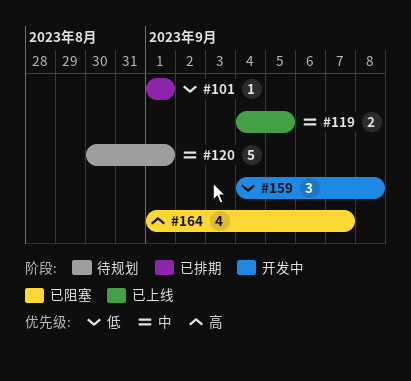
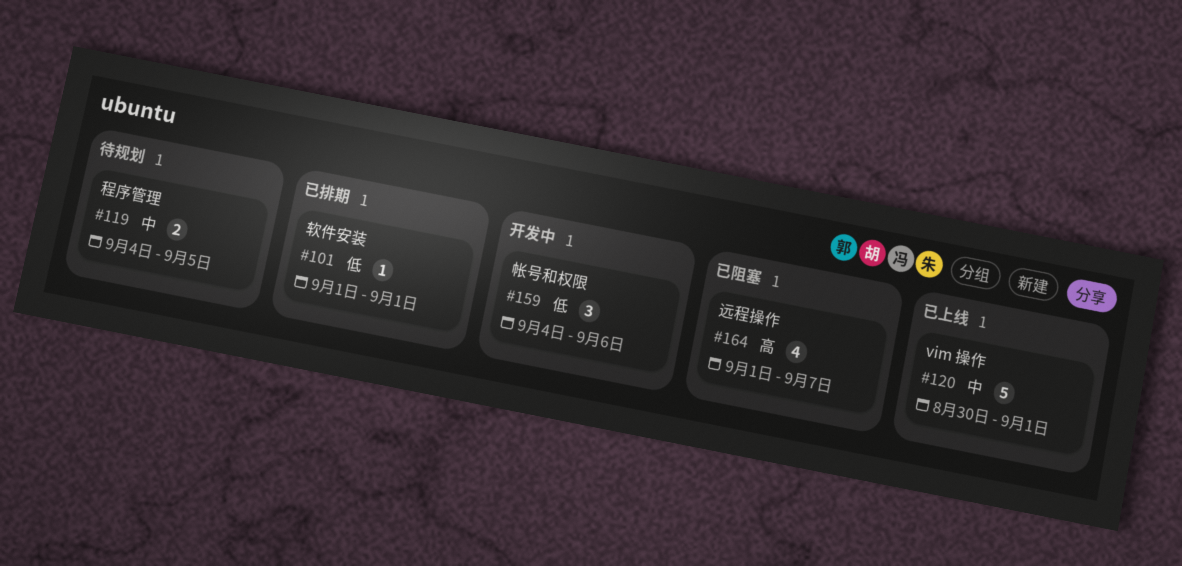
#119, status: 已上线 -> 待规划
#120, status: 待规划 -> 已上线
#159, due: Sep 8 -> Sep 6

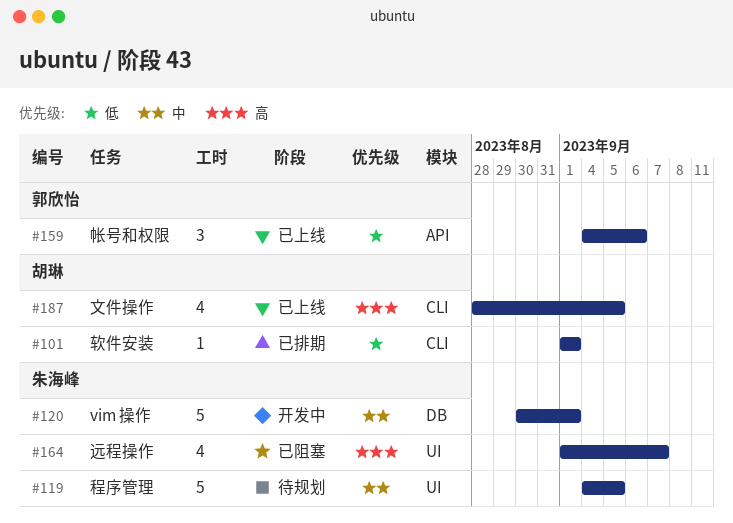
#119, estimate: 2 -> 5
#120, status: 已上线 -> 开发中
#159, status: 开发中 -> 已上线
#187: none -> present

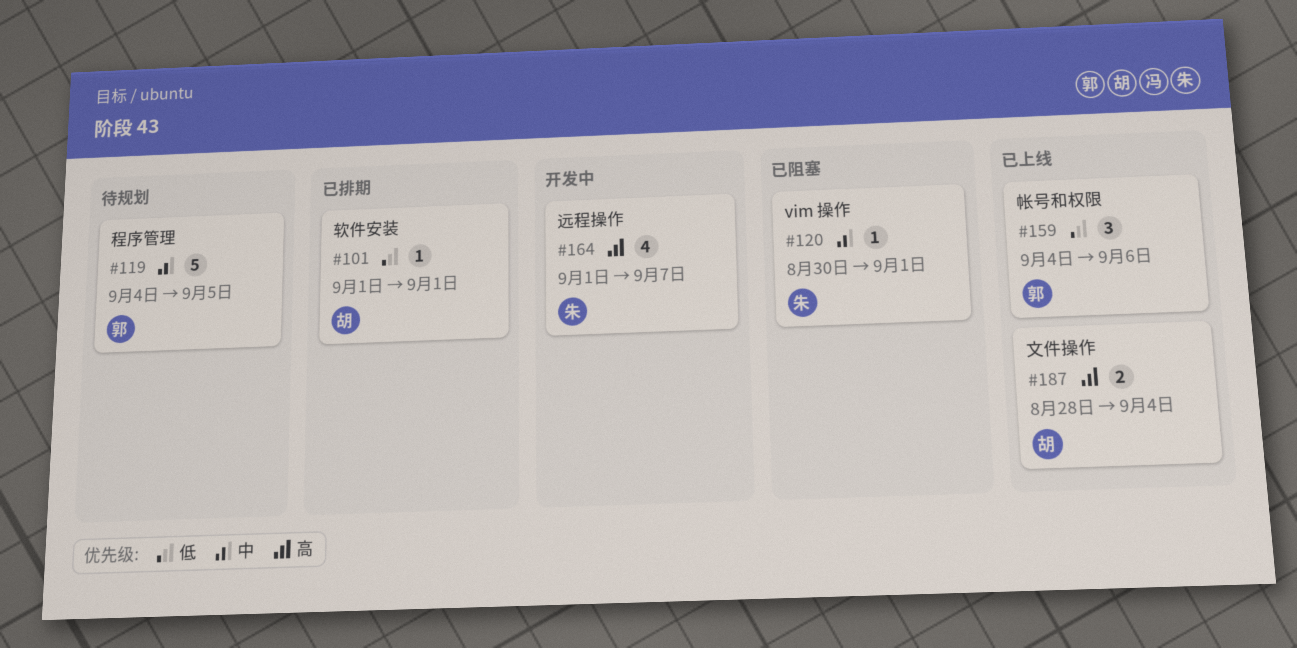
#119, owner: 朱海峰 -> 郭欣怡
#120, status: 开发中 -> 已阻塞
#120, estimate: 5 -> 1
#164, status: 已阻塞 -> 开发中
#187, estimate: 4 -> 2
#187, due: Sep 5 -> Sep 4

